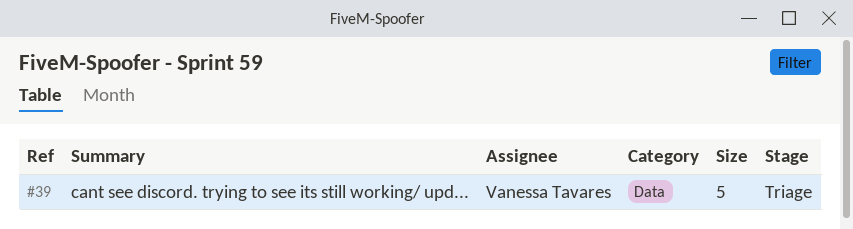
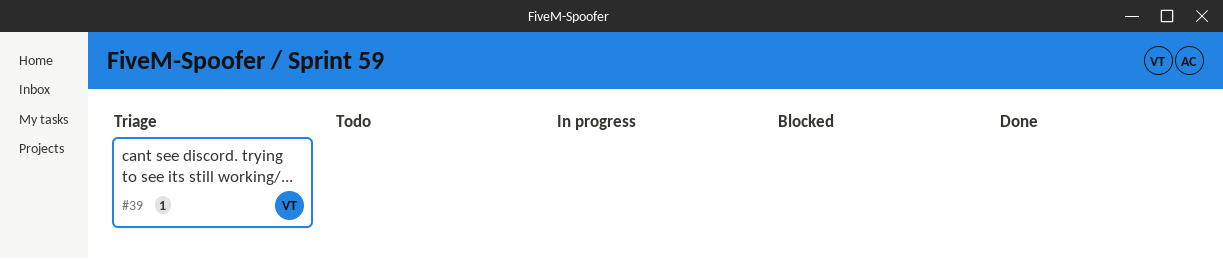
#39, estimate: 5 -> 1

